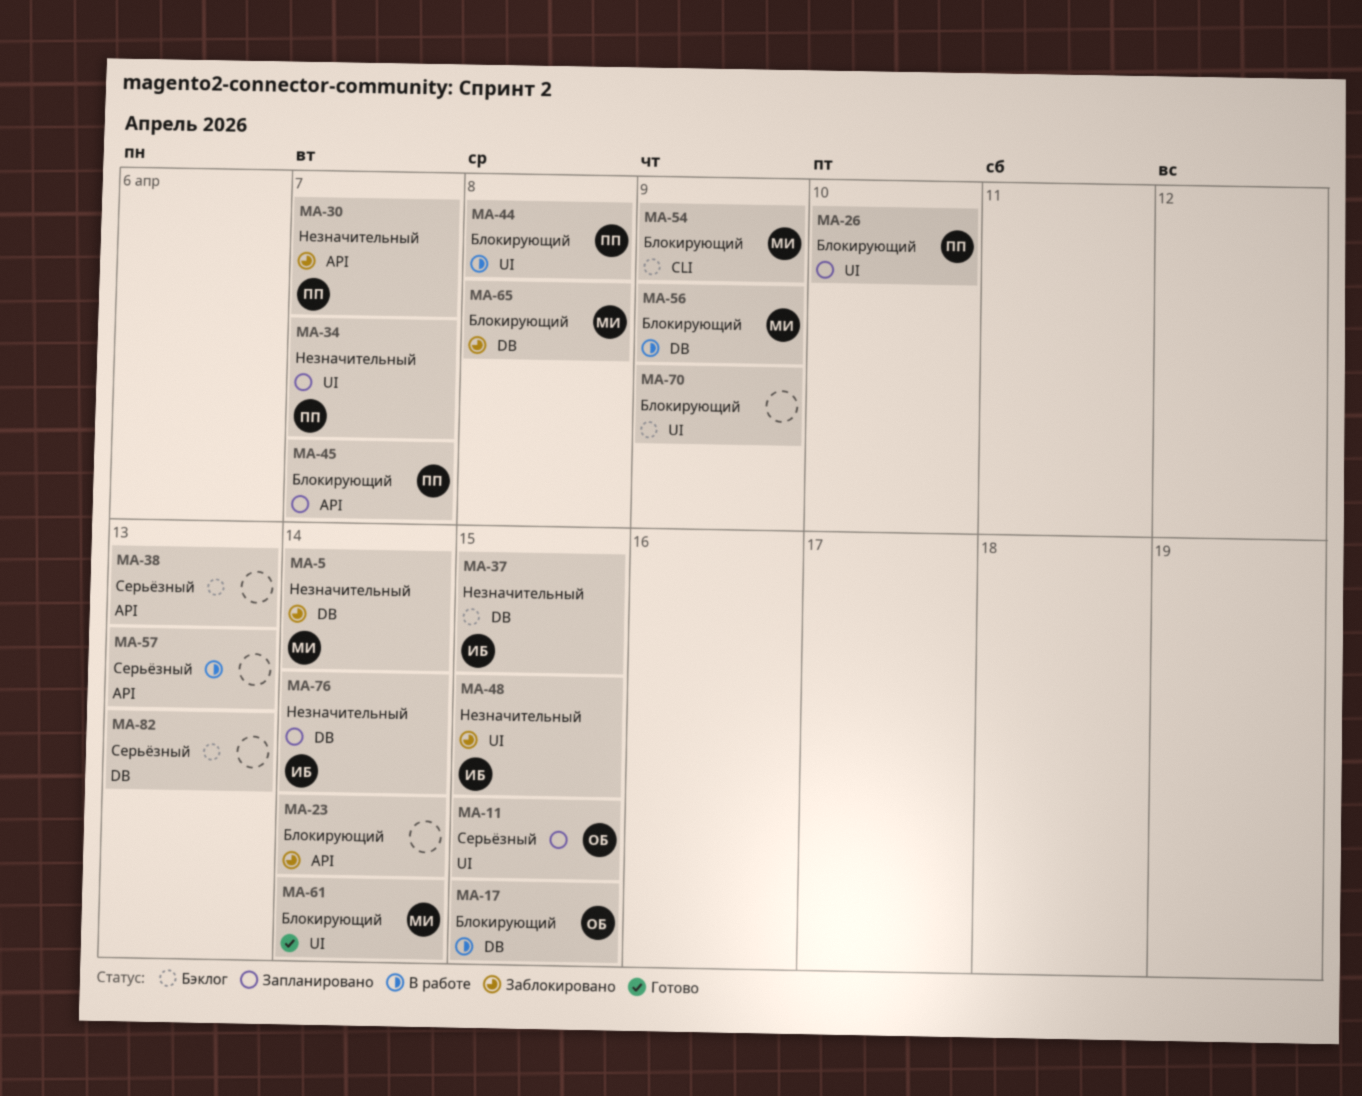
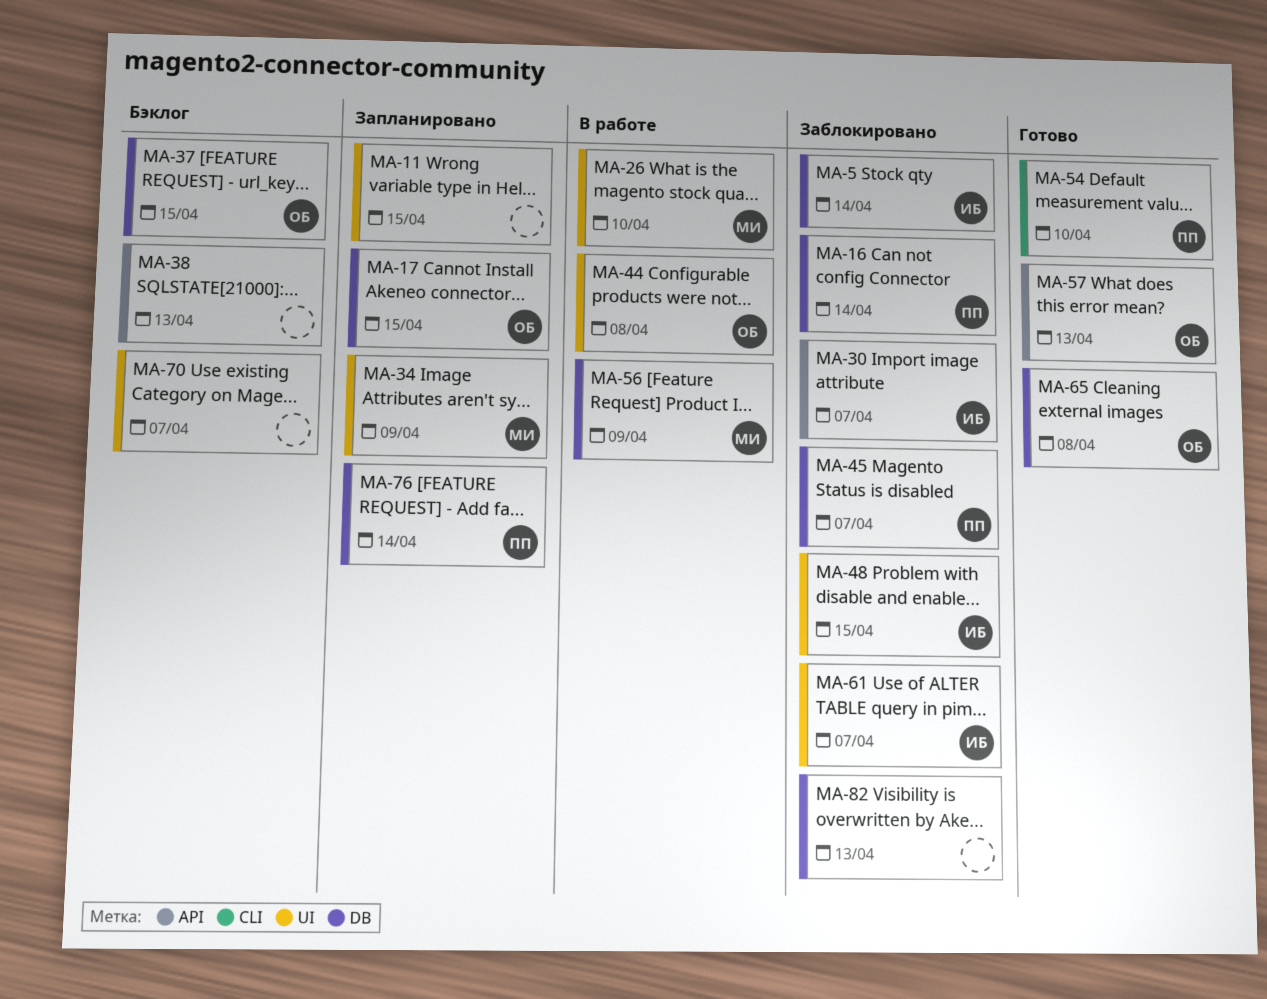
MA-5, owner: МИ -> ИБ
MA-11, owner: ОБ -> none
MA-16: none -> present
MA-17, status: В работе -> Запланировано
MA-23: present -> none
MA-26, status: Запланировано -> В работе
MA-26, owner: ПП -> МИ
MA-30, owner: ПП -> ИБ
MA-34, owner: ПП -> МИ
MA-34, due: Apr 7 -> Apr 9
MA-37, owner: ИБ -> ОБ
MA-44, owner: ПП -> ОБ
MA-45, status: Запланировано -> Заблокировано
MA-45, label: API -> DB
MA-54, status: Бэклог -> Готово
MA-54, owner: МИ -> ПП
MA-54, due: Apr 9 -> Apr 10
MA-57, status: В работе -> Готово
MA-57, owner: none -> ОБ
MA-61, status: Готово -> Заблокировано
MA-61, owner: МИ -> ИБ
MA-61, due: Apr 14 -> Apr 7
MA-65, status: Заблокировано -> Готово
MA-65, owner: МИ -> ОБ
MA-70, due: Apr 9 -> Apr 7
MA-76, owner: ИБ -> ПП
MA-82, status: Бэклог -> Заблокировано

